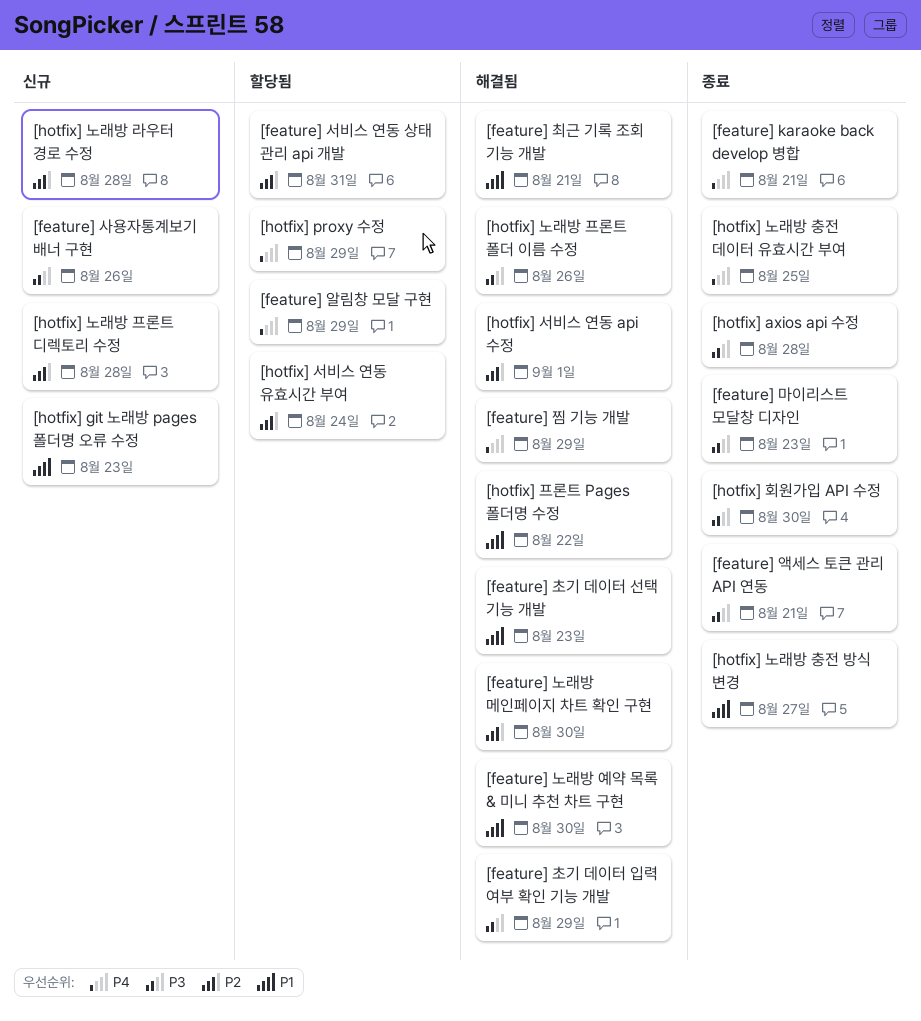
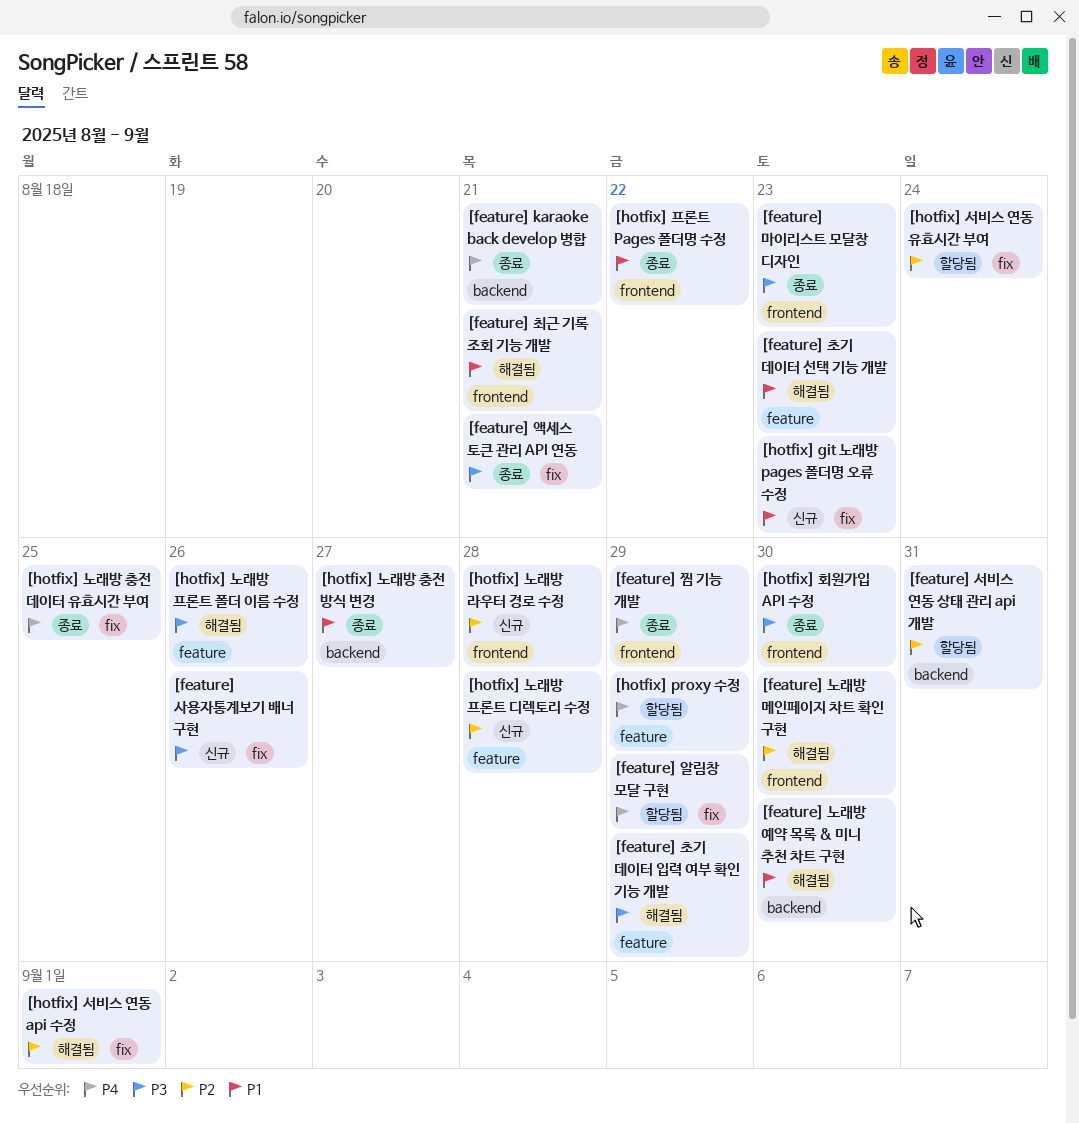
[feature] 찜 기능 개발, status: 해결됨 -> 종료
[hotfix] axios api 수정: present -> none
[hotfix] 프론트 Pages 폴더명 수정, status: 해결됨 -> 종료

